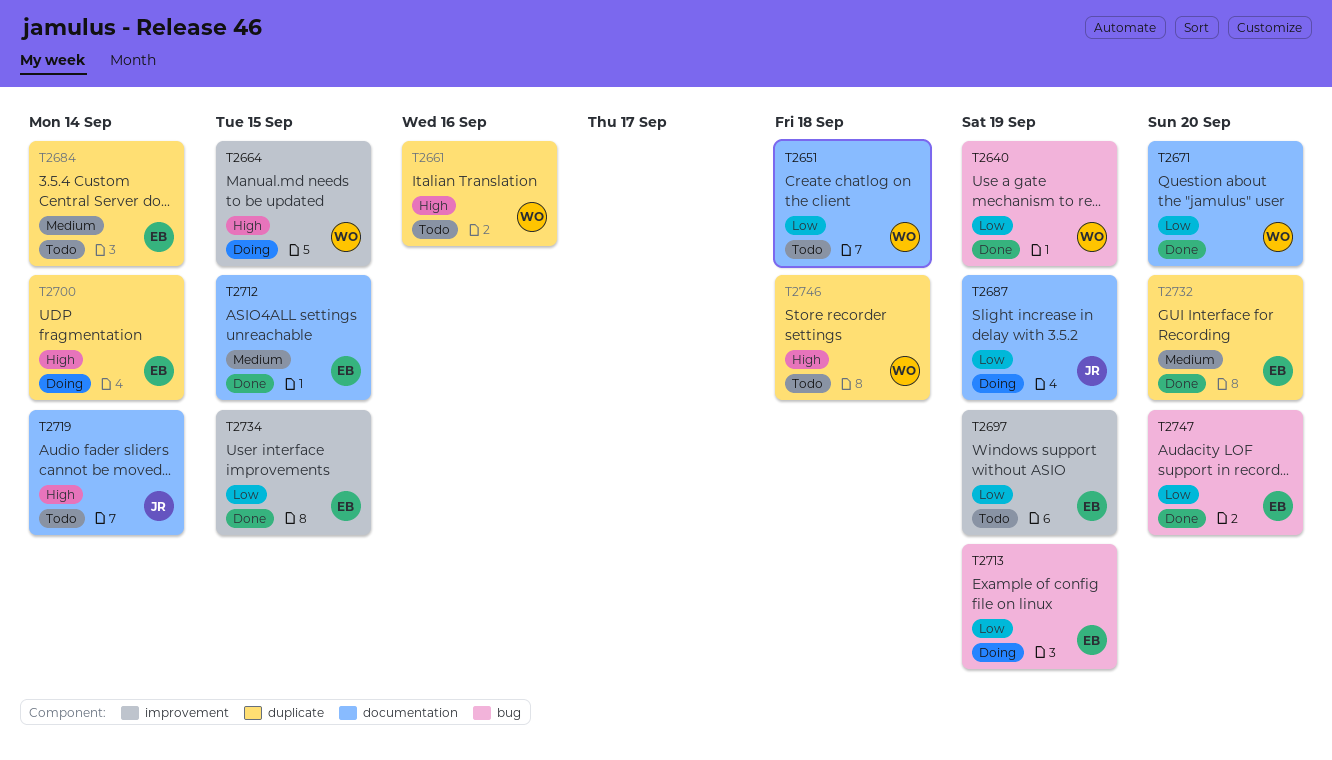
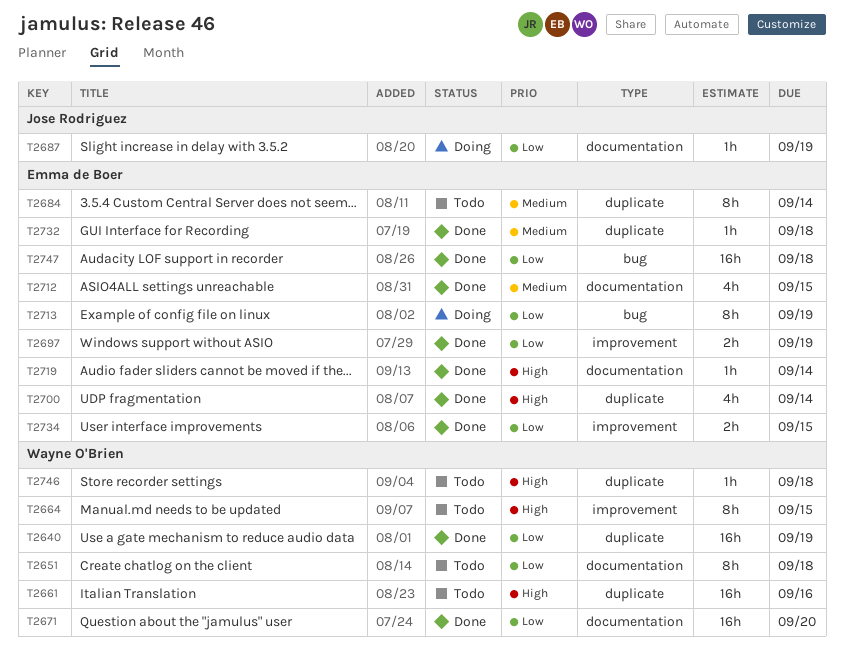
T2640, label: bug -> duplicate
T2664, status: Doing -> Todo
T2697, status: Todo -> Done
T2700, status: Doing -> Done
T2719, status: Todo -> Done
T2719, owner: Jose Rodriguez -> Emma de Boer
T2732, due: Sep 20 -> Sep 18
T2747, due: Sep 20 -> Sep 18

